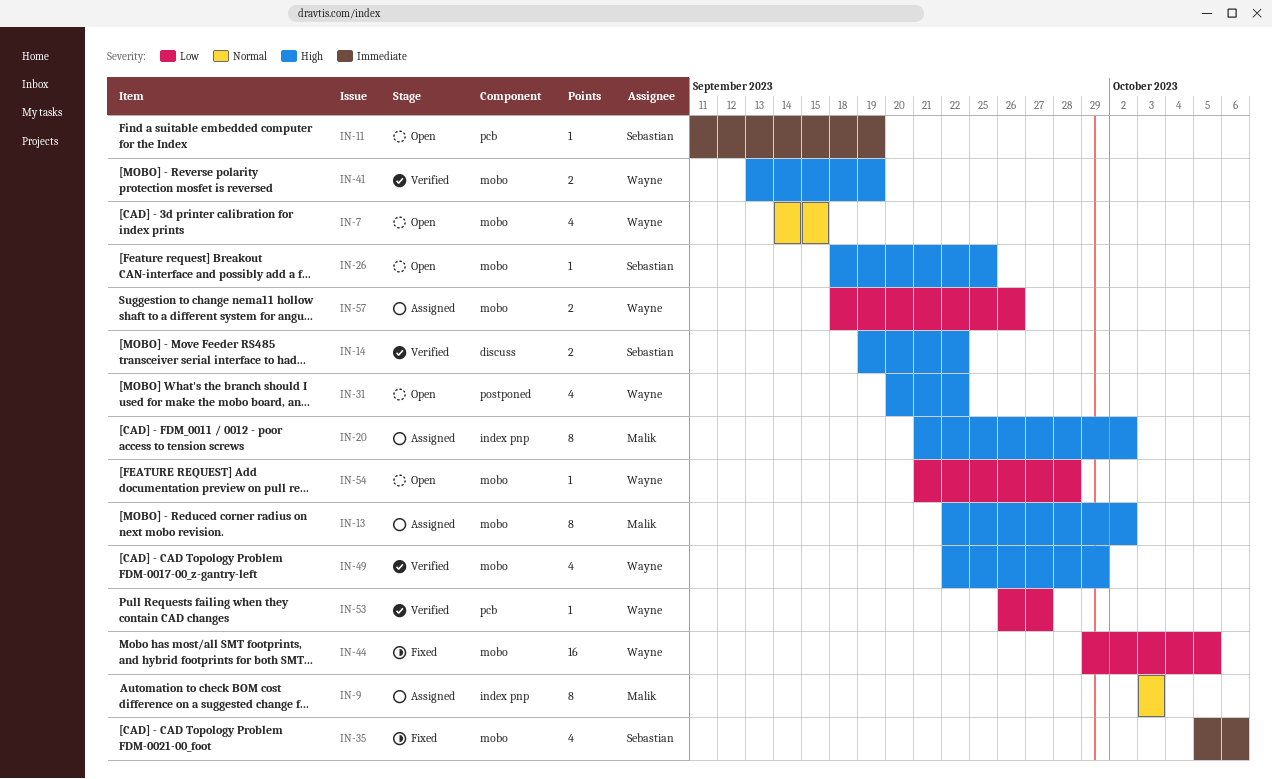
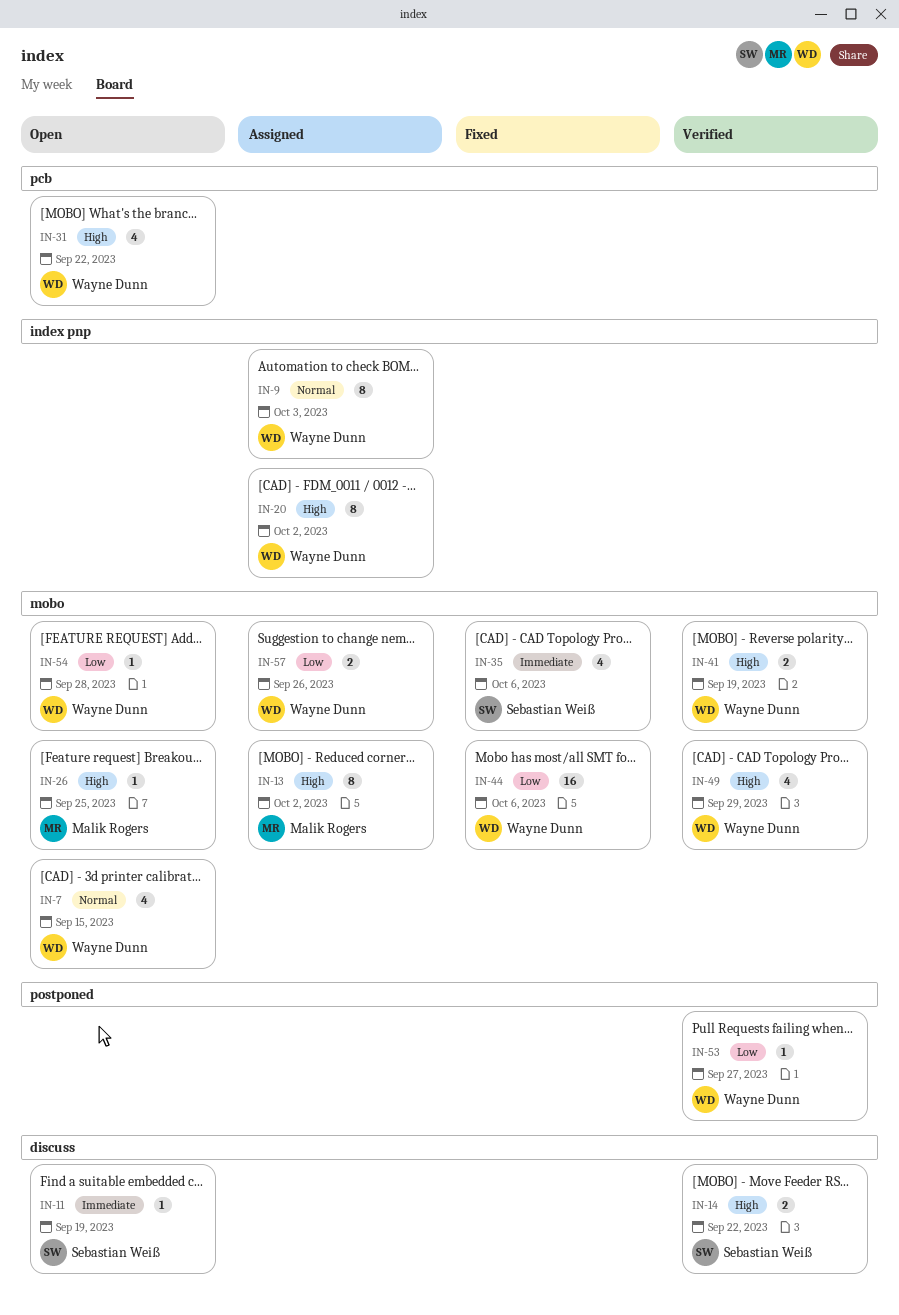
IN-9, owner: Malik Rogers -> Wayne Dunn
IN-11, label: pcb -> discuss
IN-20, owner: Malik Rogers -> Wayne Dunn
IN-26, owner: Sebastian Weiß -> Malik Rogers
IN-31, label: postponed -> pcb
IN-44, due: Oct 5 -> Oct 6
IN-53, label: pcb -> postponed

